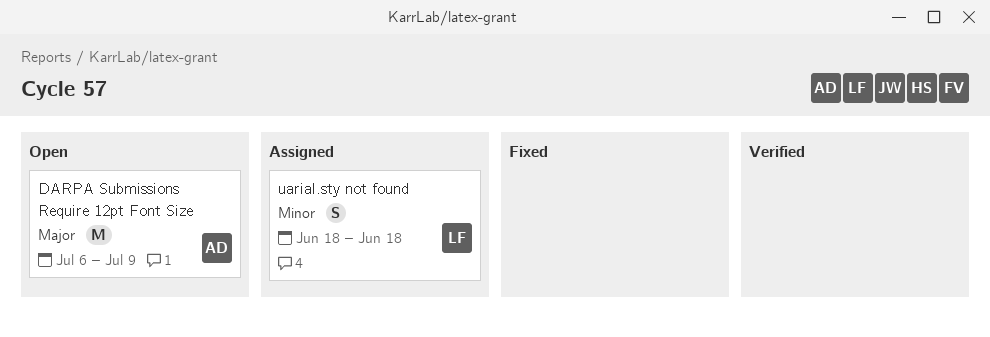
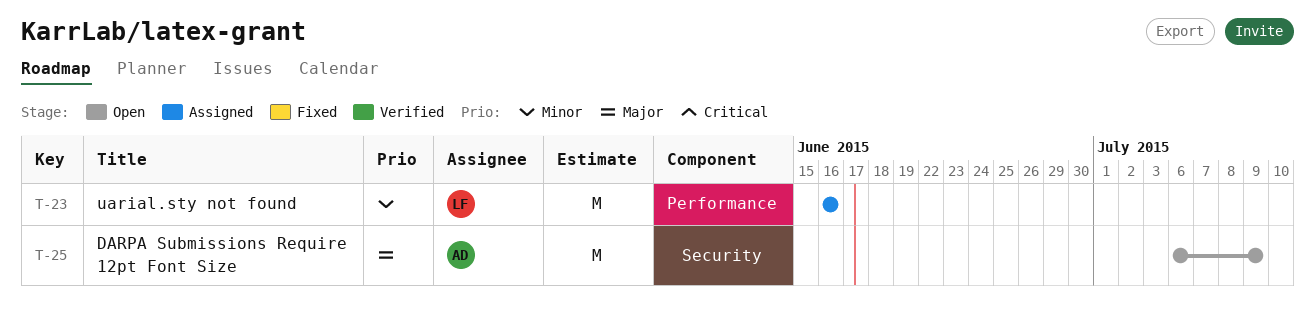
uarial.sty not found, estimate: S -> M
uarial.sty not found, start: Jun 18 -> Jun 16
uarial.sty not found, due: Jun 18 -> Jun 16

